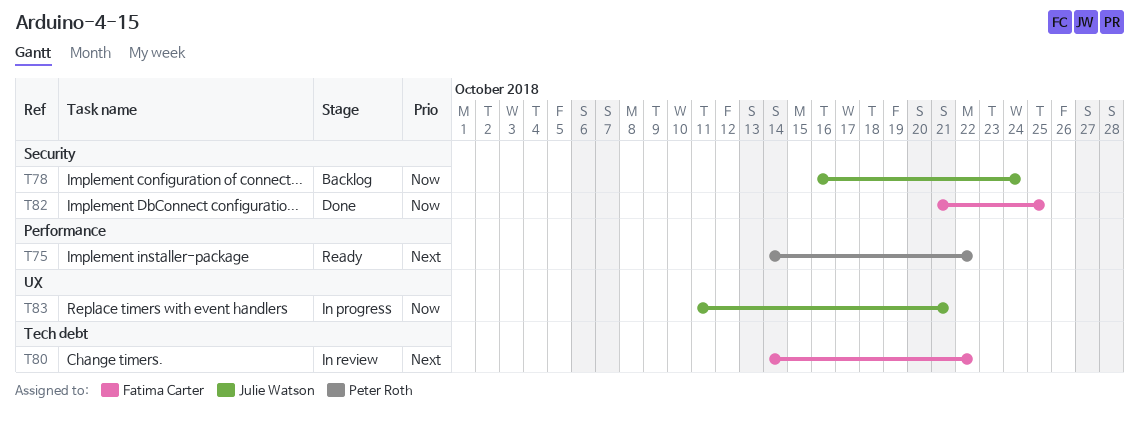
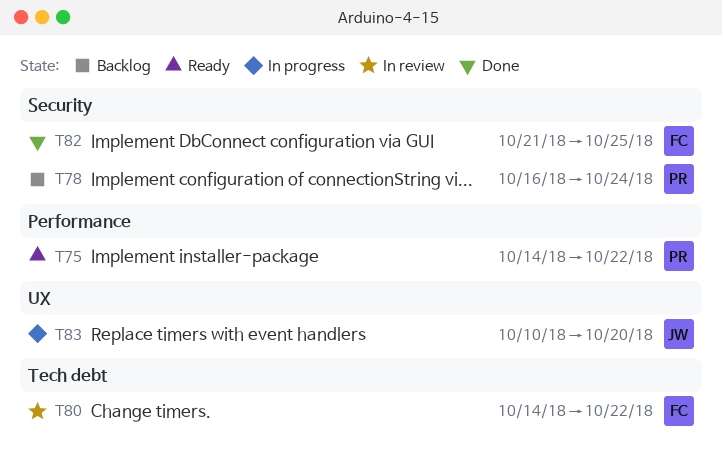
T78, owner: Julie Watson -> Peter Roth
T83, start: Oct 11 -> Oct 10
T83, due: Oct 21 -> Oct 20

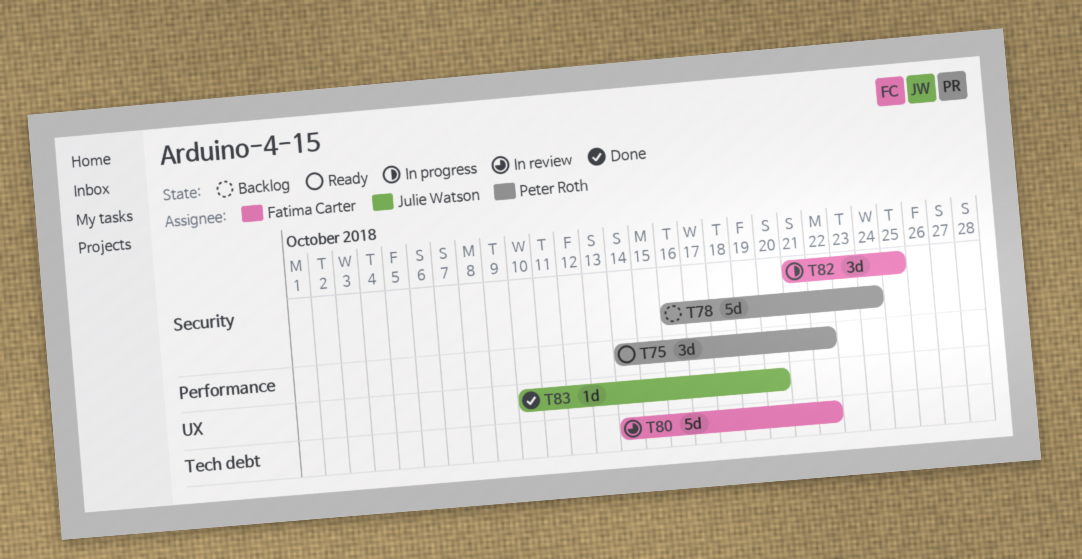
T82, status: Done -> In progress
T83, status: In progress -> Done

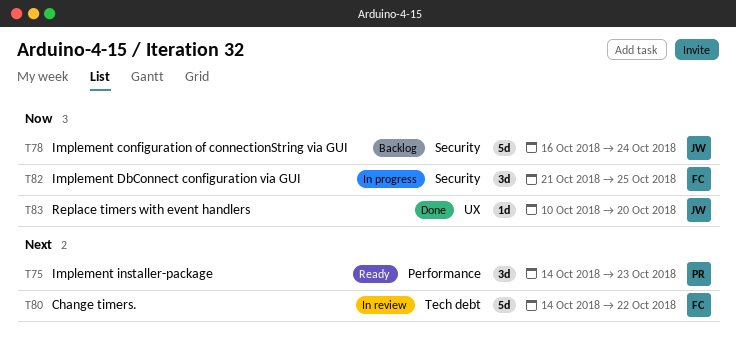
T75, due: Oct 22 -> Oct 23
T78, owner: Peter Roth -> Julie Watson

